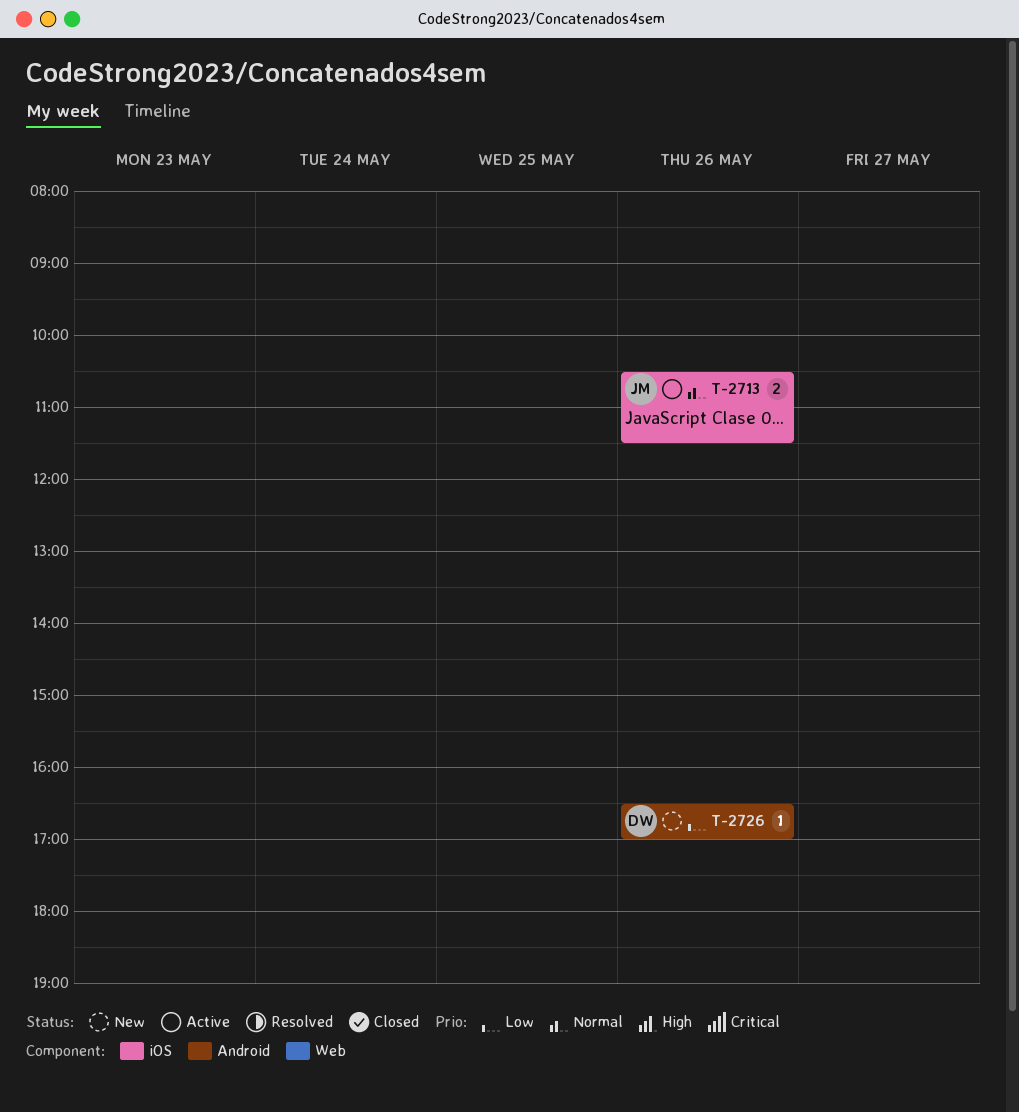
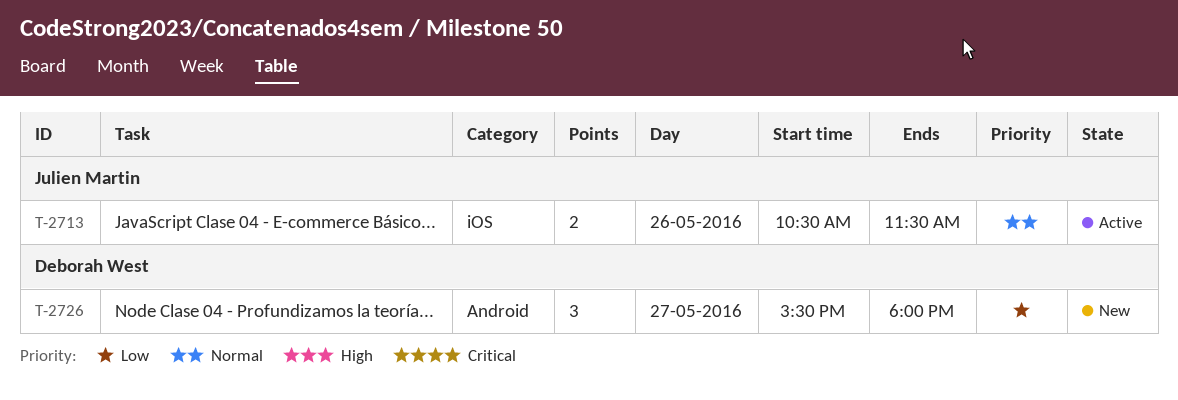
T-2726, estimate: 1 -> 3
T-2726, day: May 26 -> May 27
T-2726, begins: 16:30 -> 15:30
T-2726, ends: 17:00 -> 18:00

